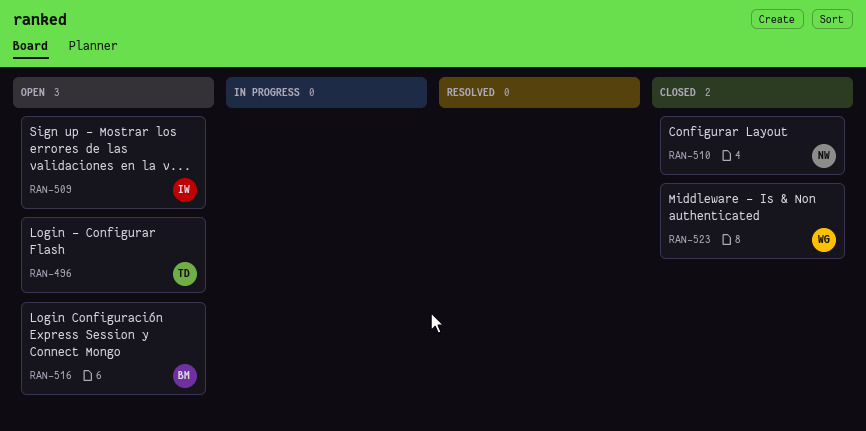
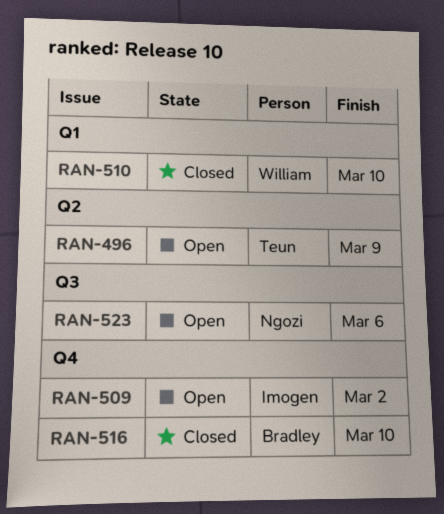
RAN-510, owner: Ngozi -> William
RAN-516, status: Open -> Closed
RAN-523, status: Closed -> Open
RAN-523, owner: William -> Ngozi

